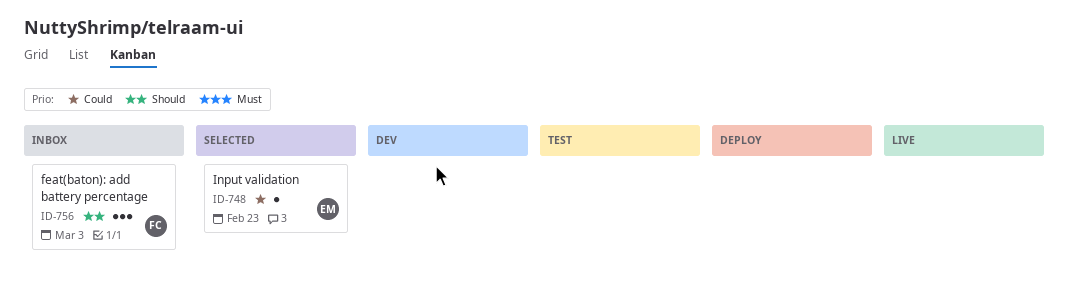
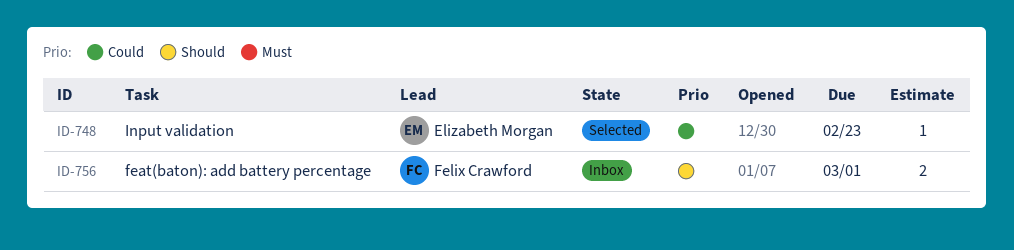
ID-756, estimate: 3 -> 2
ID-756, due: Mar 3 -> Mar 1

